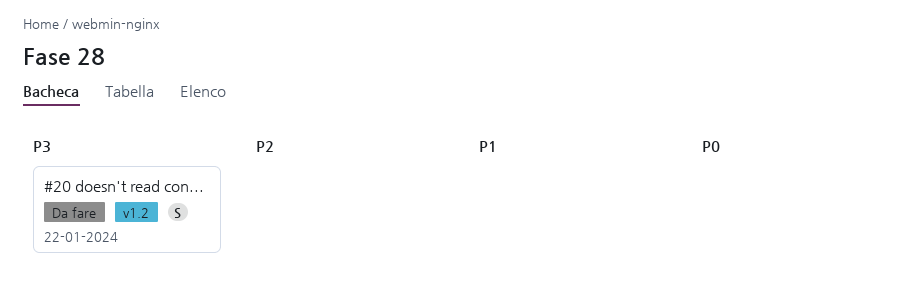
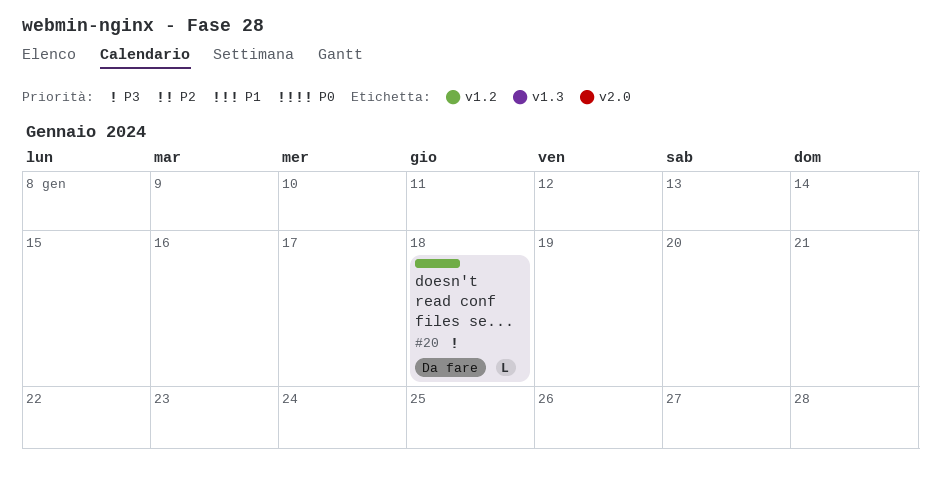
#20, estimate: S -> L
#20, due: Jan 22 -> Jan 18

